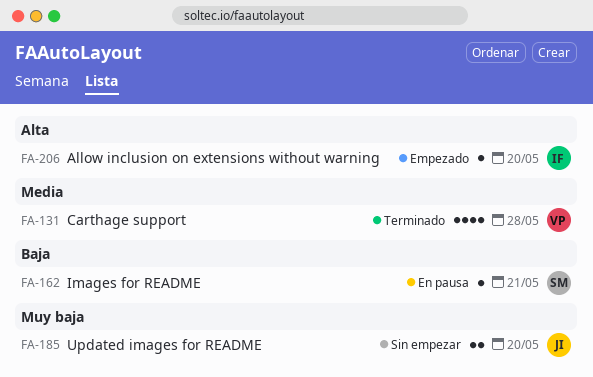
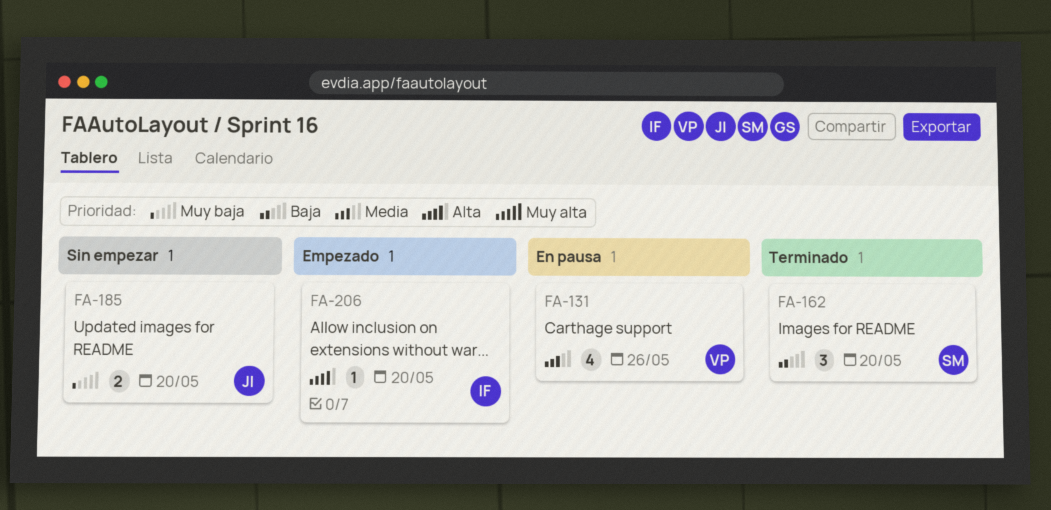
FA-131, status: Terminado -> En pausa
FA-131, due: May 28 -> May 26
FA-162, status: En pausa -> Terminado
FA-162, estimate: 1 -> 3
FA-162, due: May 21 -> May 20

